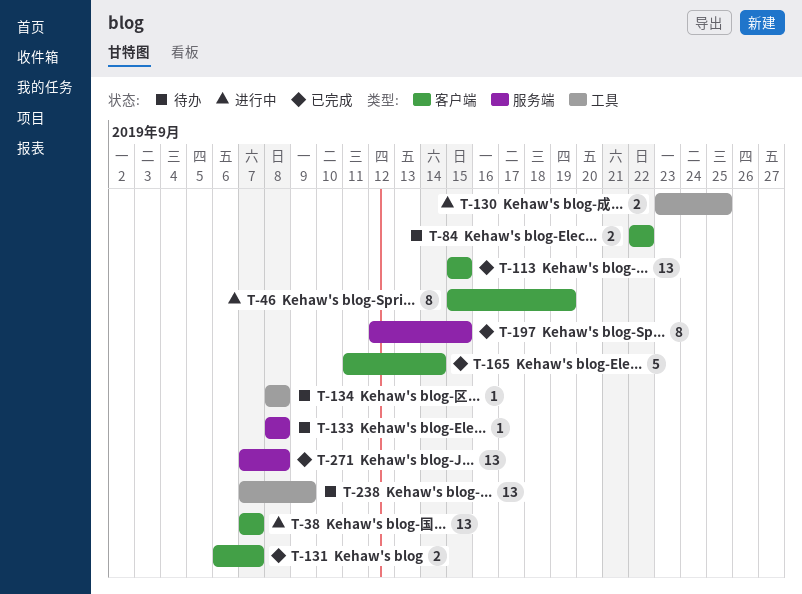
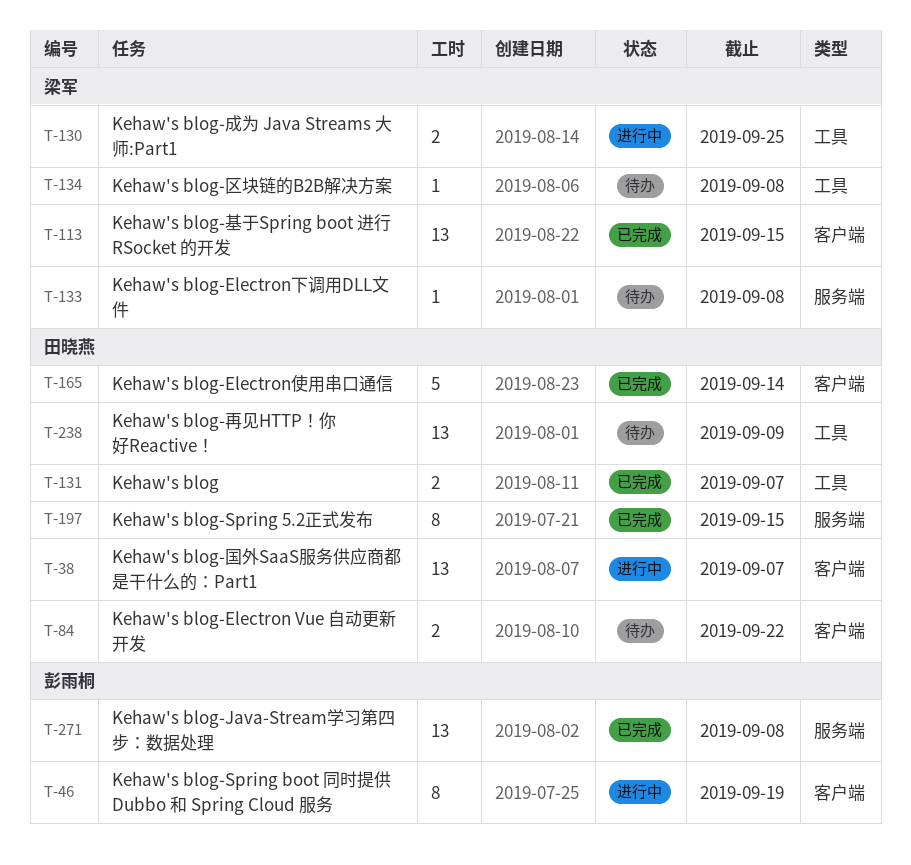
T-131, label: 客户端 -> 工具

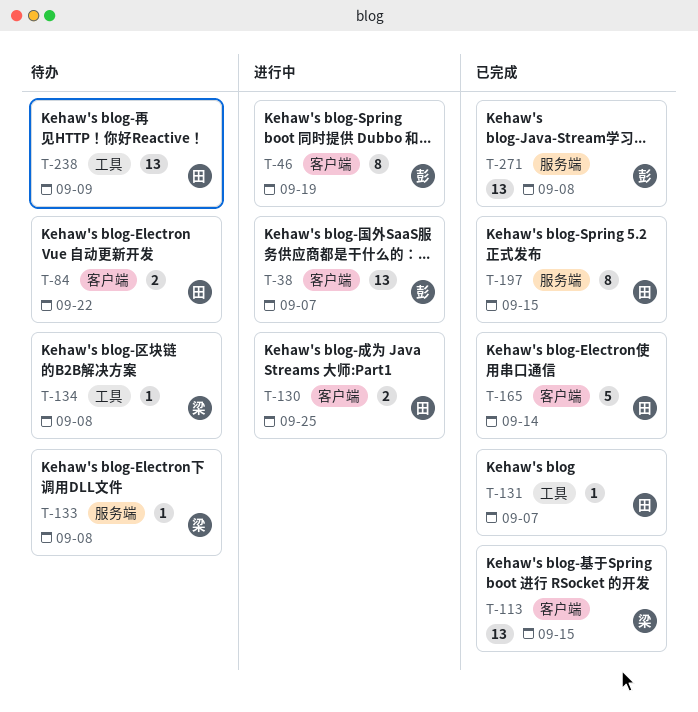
T-38, owner: 田晓燕 -> 彭雨桐
T-130, owner: 梁军 -> 田晓燕
T-130, label: 工具 -> 客户端
T-131, estimate: 2 -> 1

